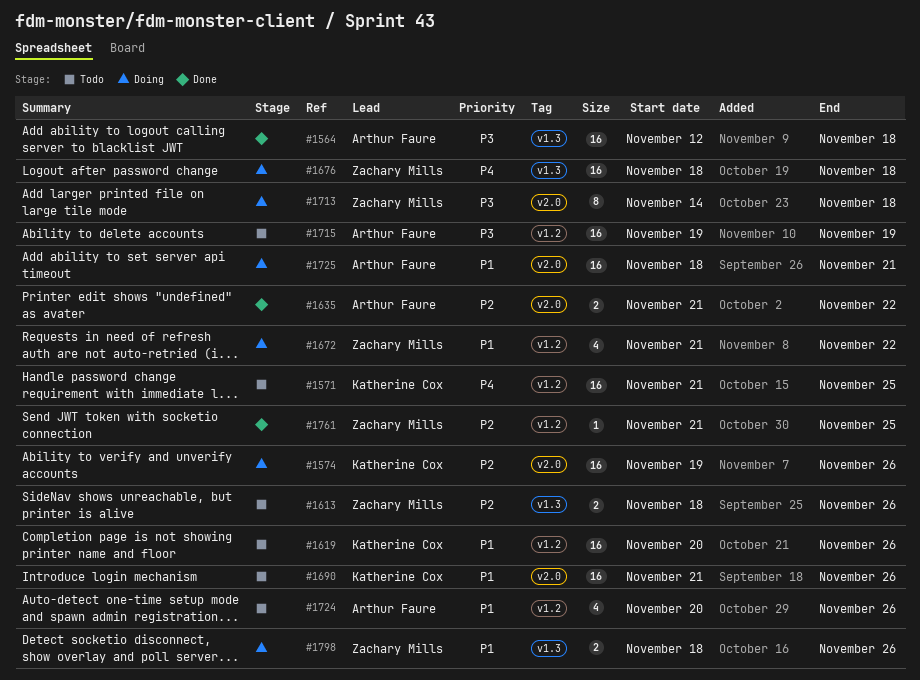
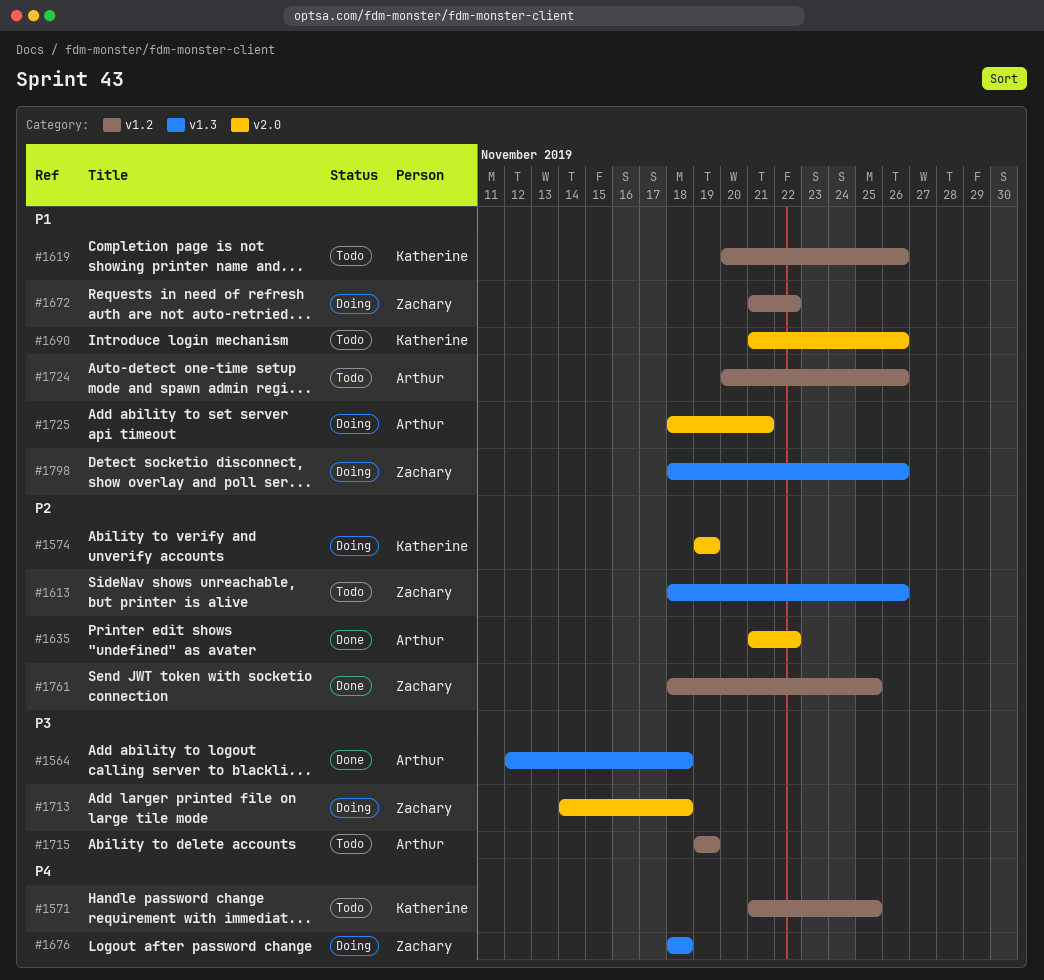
#1574, due: Nov 26 -> Nov 19
#1761, start: Nov 21 -> Nov 18

